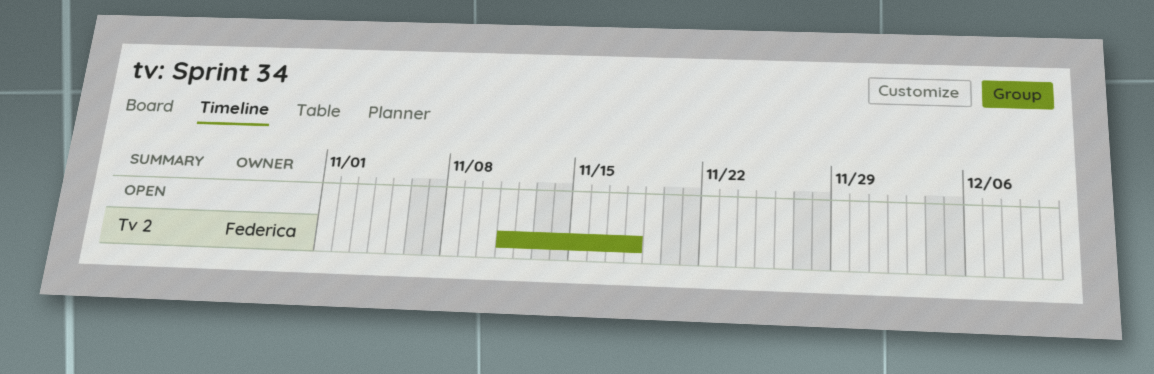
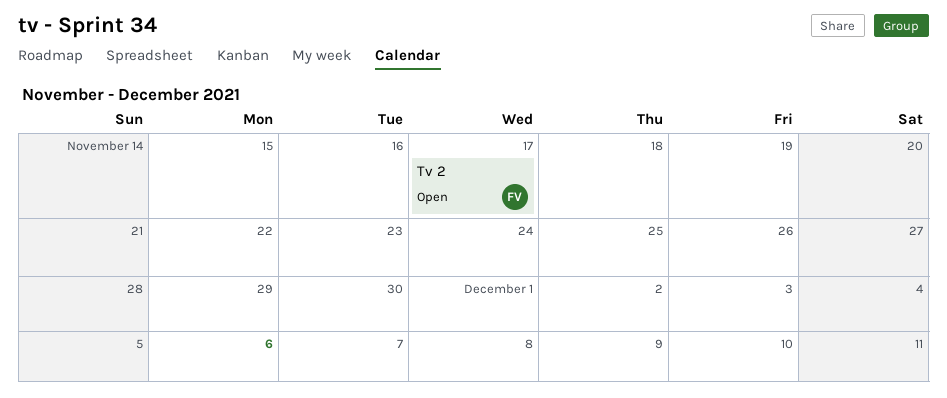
Tv 2, due: Nov 18 -> Nov 17

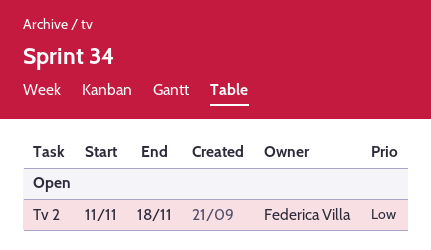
Tv 2, due: Nov 17 -> Nov 18

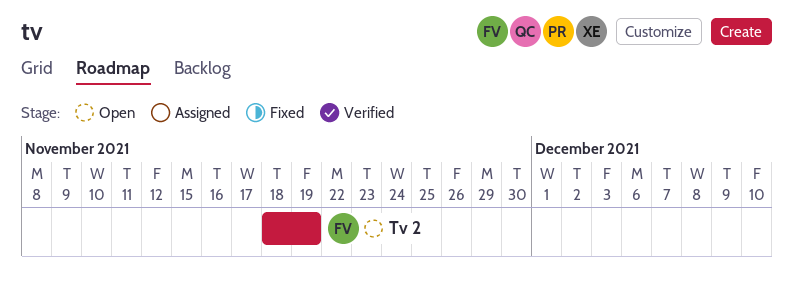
Tv 2, start: Nov 11 -> Nov 18
Tv 2, due: Nov 18 -> Nov 19

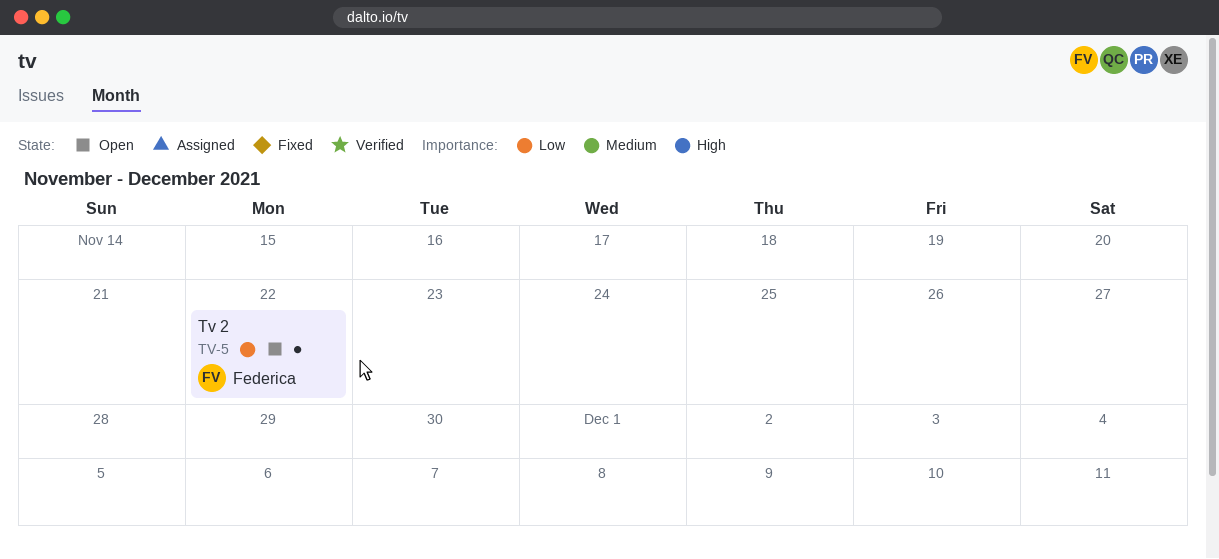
Tv 2, due: Nov 19 -> Nov 22

